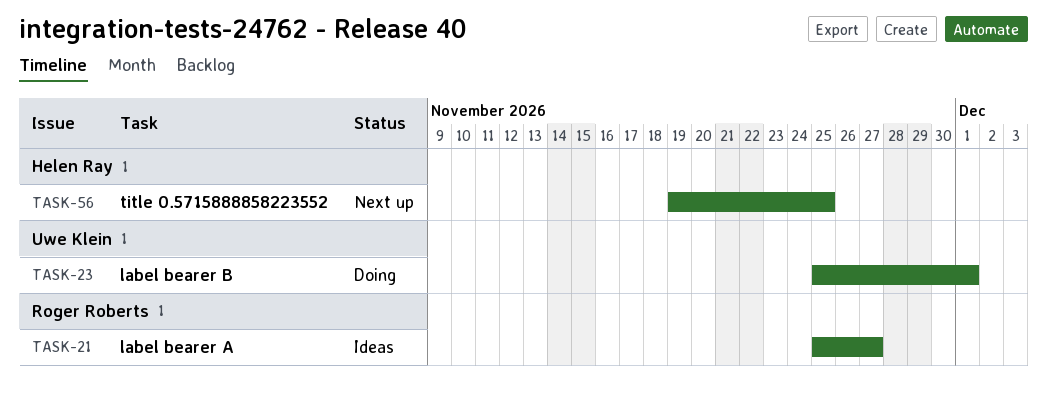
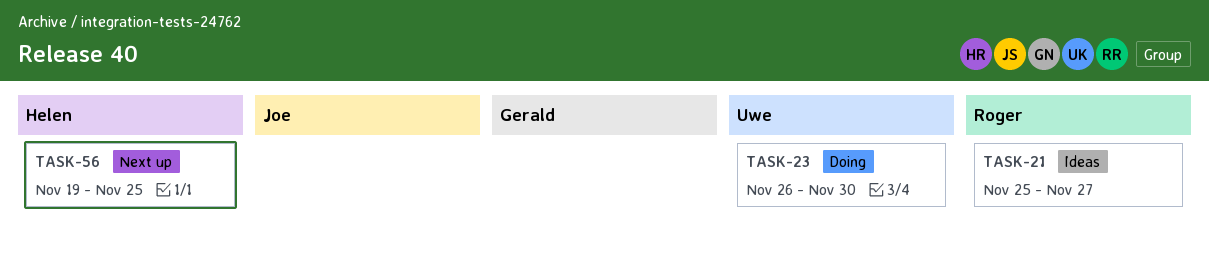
TASK-23, start: Nov 25 -> Nov 26
TASK-23, due: Dec 1 -> Nov 30

